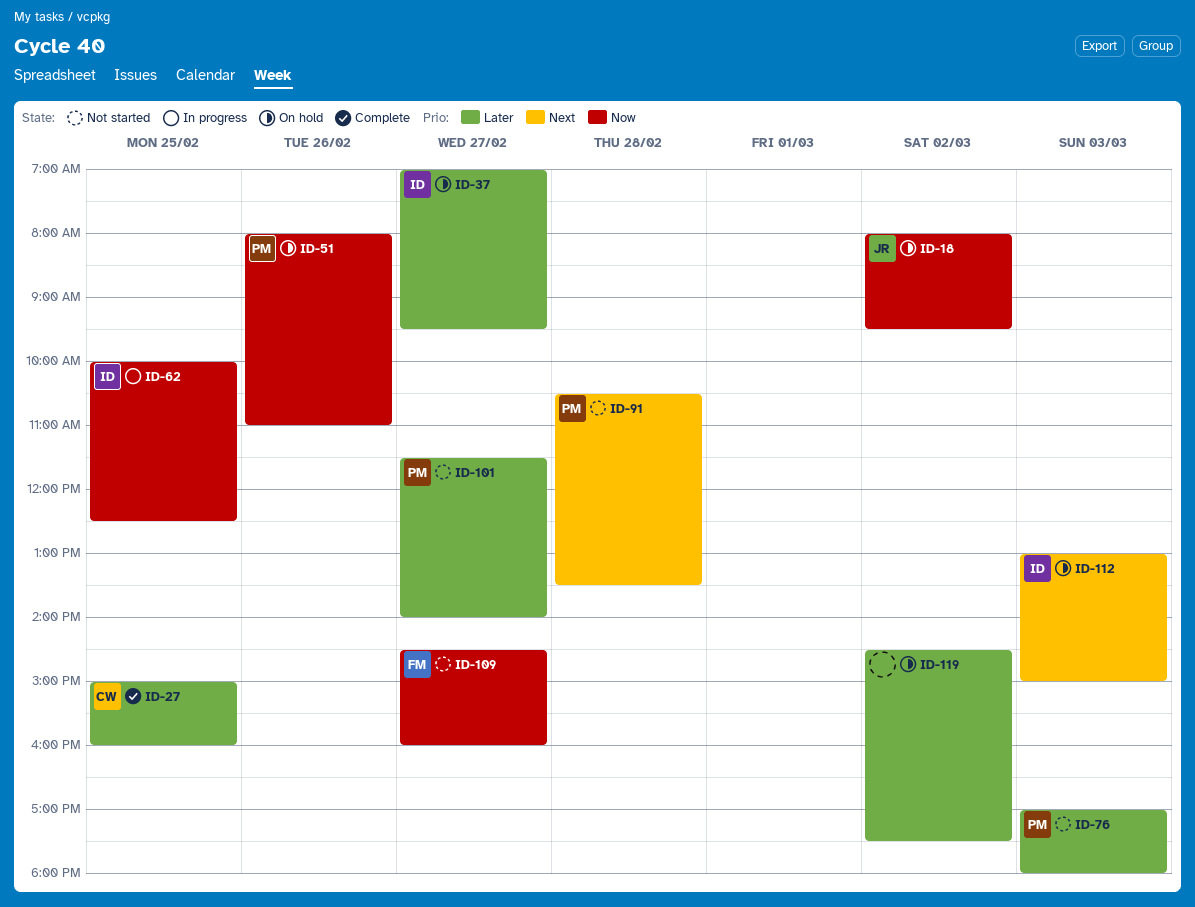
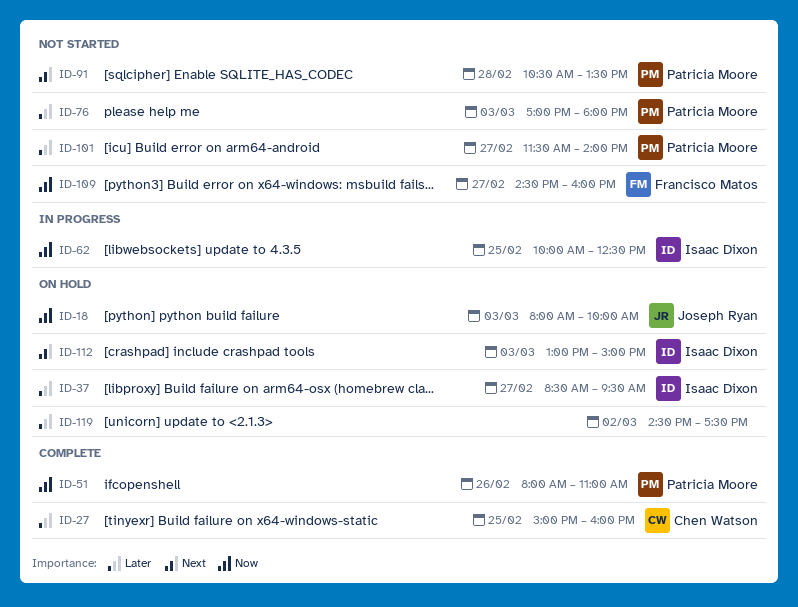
ID-18, day: Mar 2 -> Mar 3
ID-18, ends: 09:30 -> 10:00
ID-37, begins: 07:00 -> 08:30
ID-51, status: On hold -> Complete

